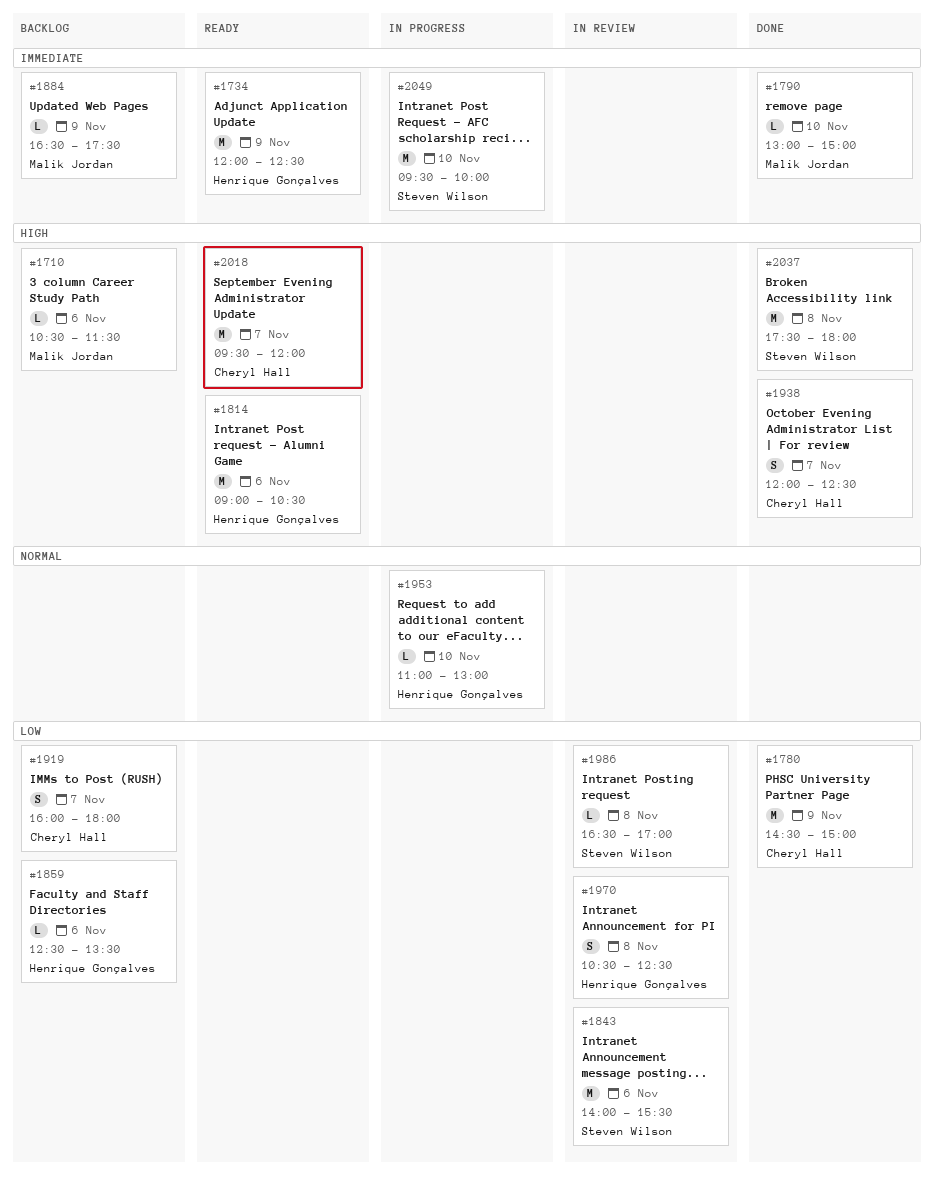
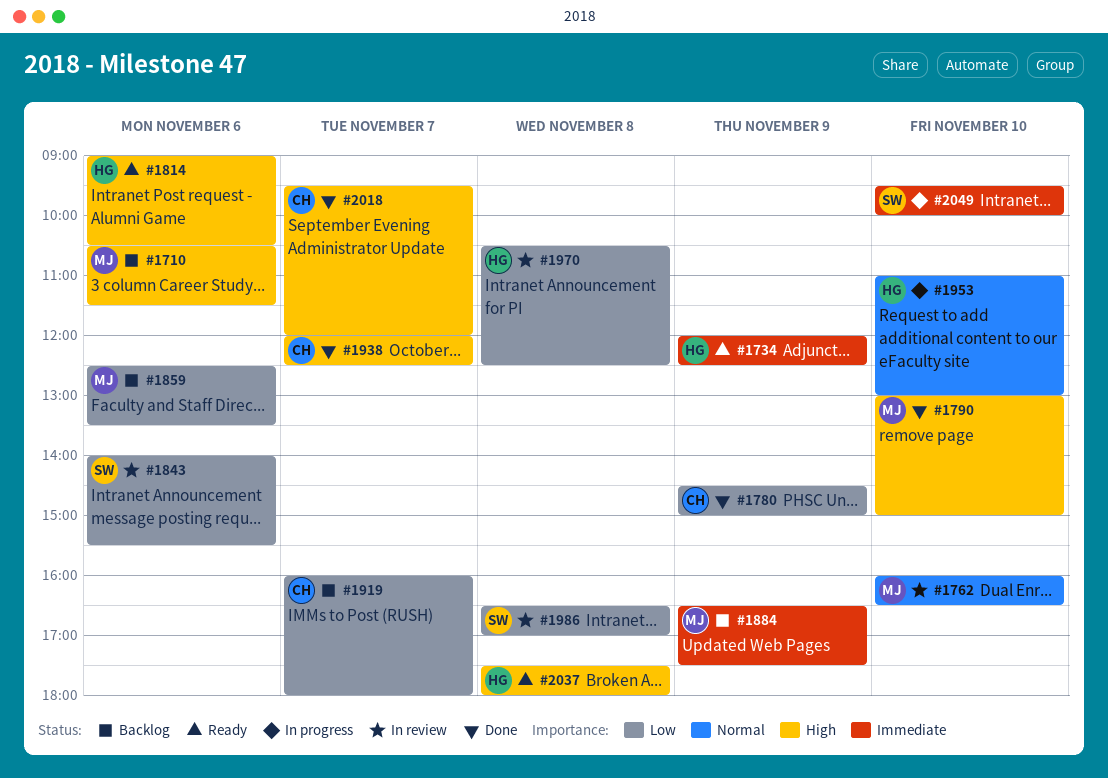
#1762: none -> present
#1790, priority: Immediate -> High
#1859, owner: Henrique Gonçalves -> Malik Jordan
#2018, status: Ready -> Done
#2037, status: Done -> Ready
#2037, owner: Steven Wilson -> Henrique Gonçalves

